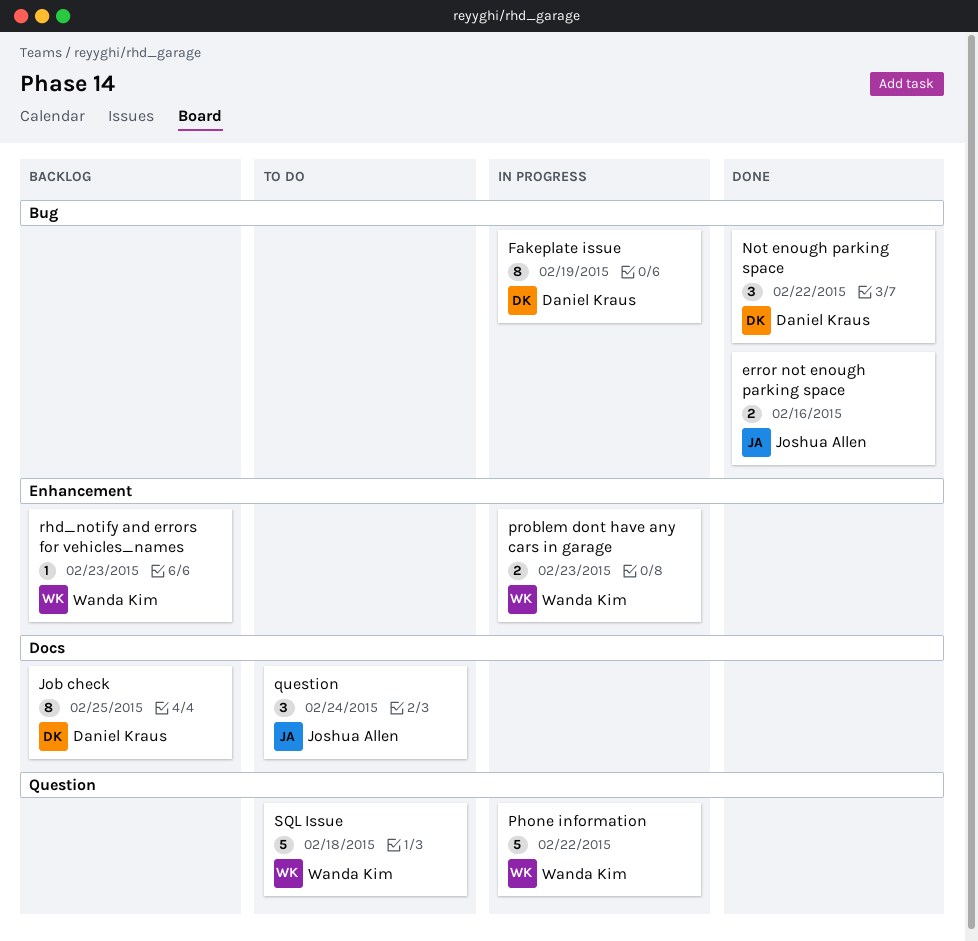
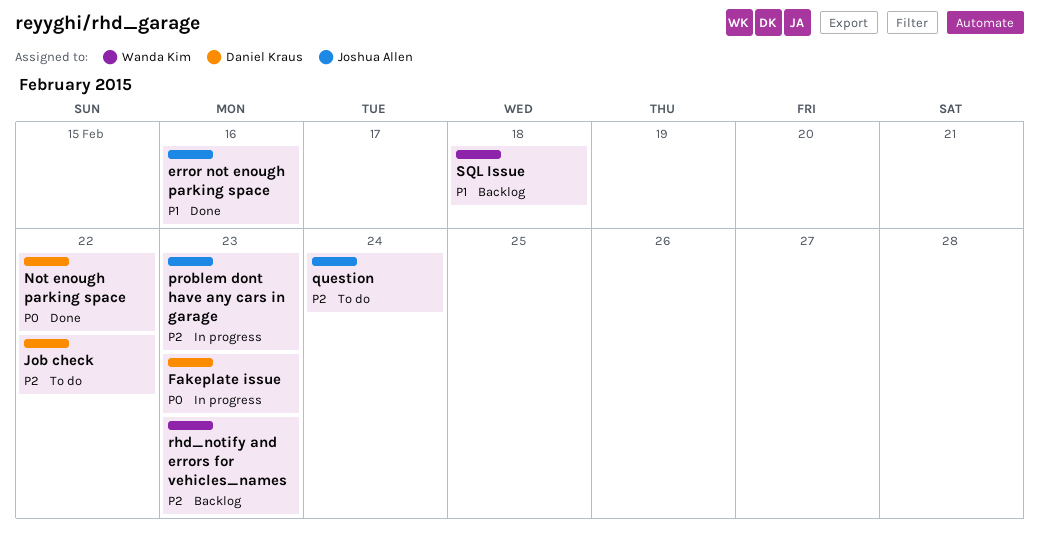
Fakeplate issue, due: Feb 19 -> Feb 23
Job check, status: Backlog -> To do
Job check, due: Feb 25 -> Feb 22
Phone information: present -> none
problem dont have any cars in garage, owner: Wanda Kim -> Joshua Allen
SQL Issue, status: To do -> Backlog

